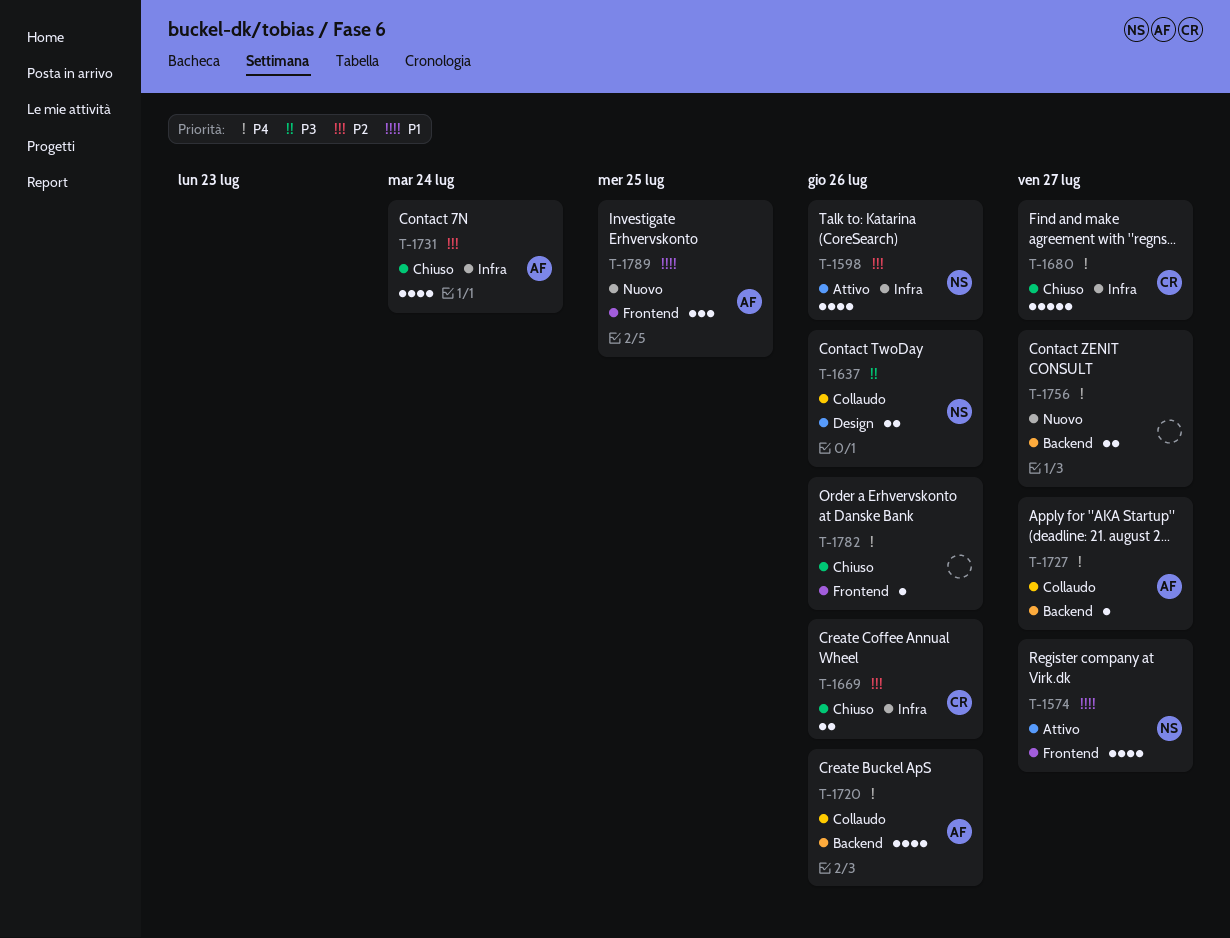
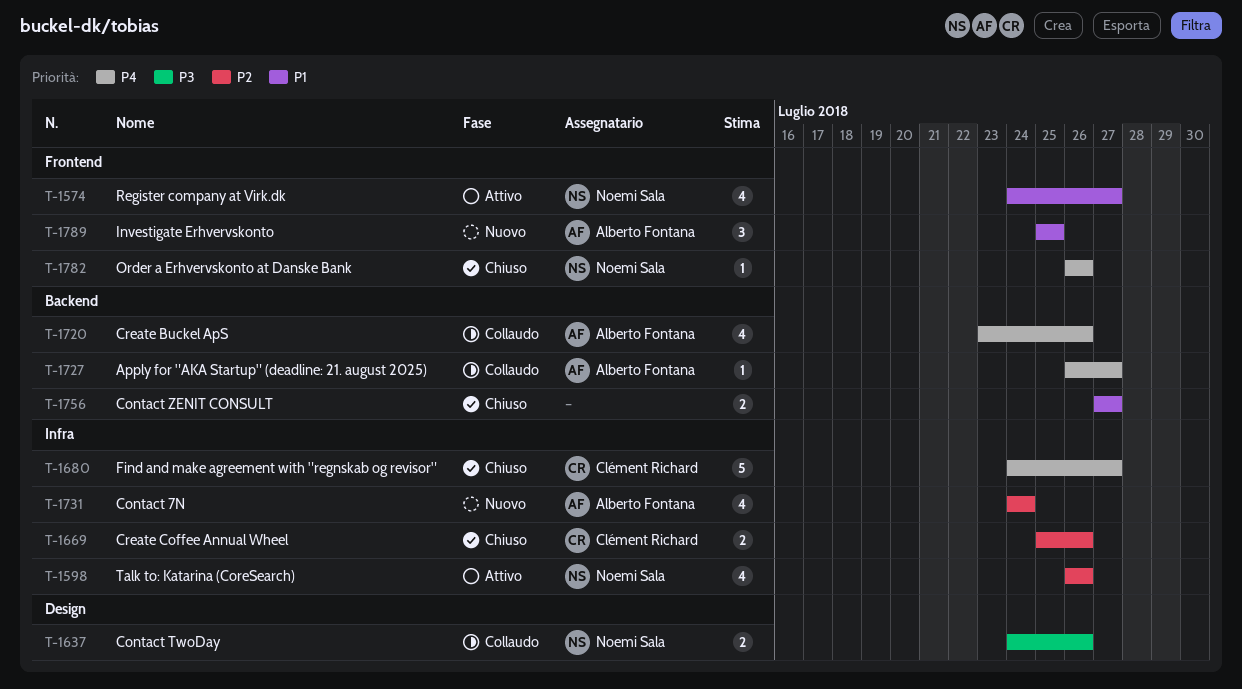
T-1731, status: Chiuso -> Nuovo
T-1756, status: Nuovo -> Chiuso
T-1756, priority: P4 -> P1
T-1782, owner: none -> Noemi Sala

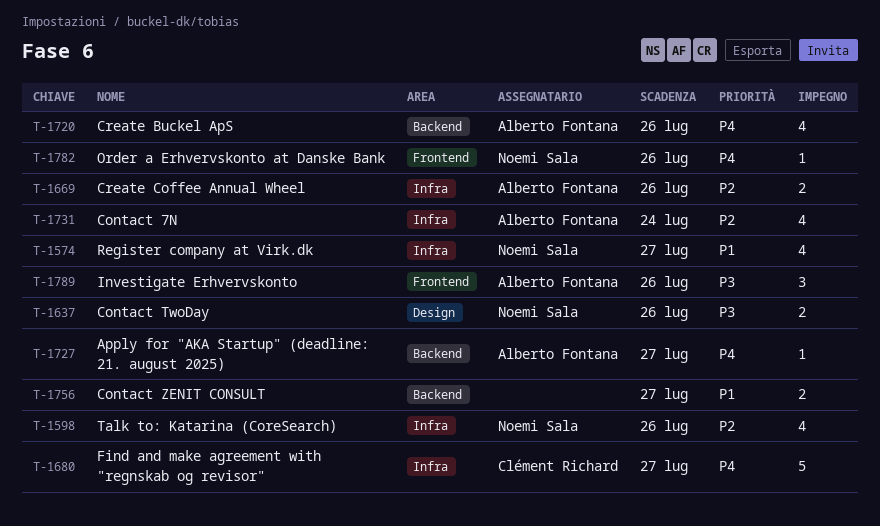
T-1574, label: Frontend -> Infra
T-1669, owner: Clément Richard -> Alberto Fontana
T-1789, priority: P1 -> P3
T-1789, due: Jul 25 -> Jul 26

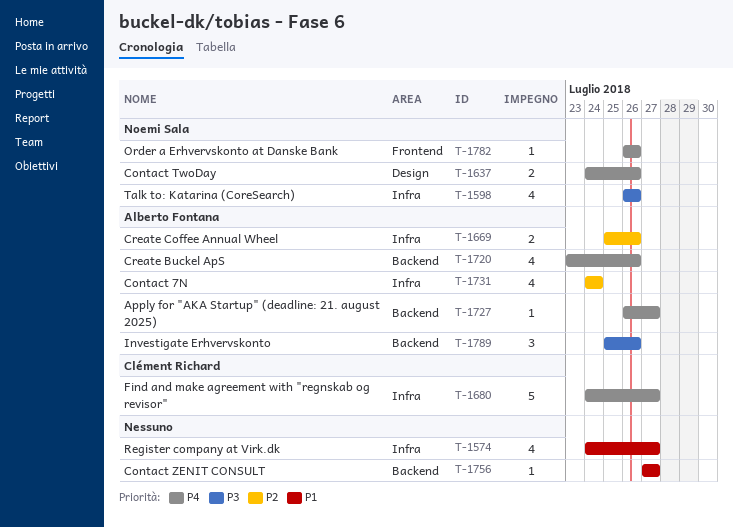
T-1574, owner: Noemi Sala -> none
T-1598, priority: P2 -> P3
T-1637, priority: P3 -> P4
T-1756, estimate: 2 -> 1
T-1789, label: Frontend -> Backend

